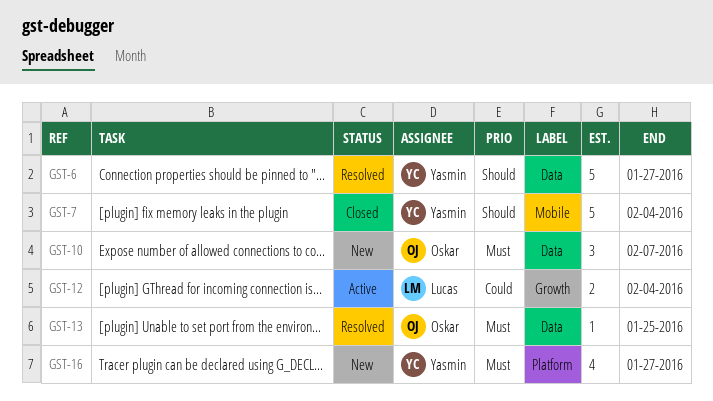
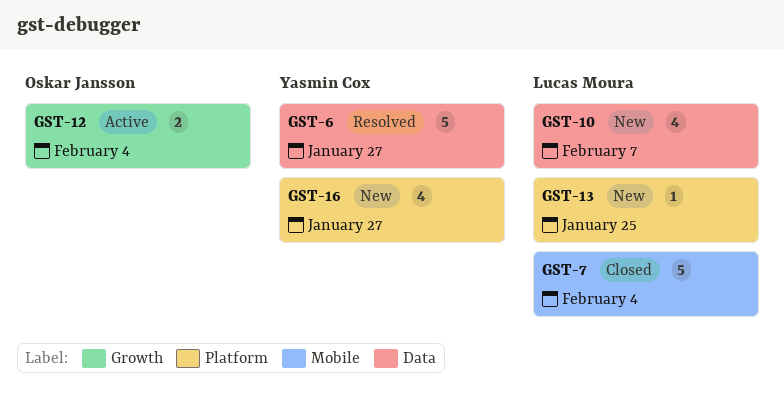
GST-7, owner: Yasmin Cox -> Lucas Moura
GST-10, owner: Oskar Jansson -> Lucas Moura
GST-10, estimate: 3 -> 4
GST-12, owner: Lucas Moura -> Oskar Jansson
GST-13, status: Resolved -> New
GST-13, owner: Oskar Jansson -> Lucas Moura
GST-13, label: Data -> Platform

